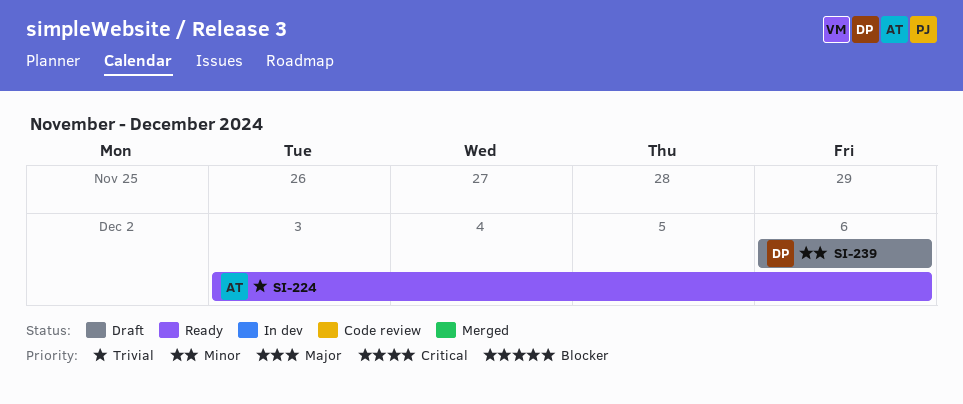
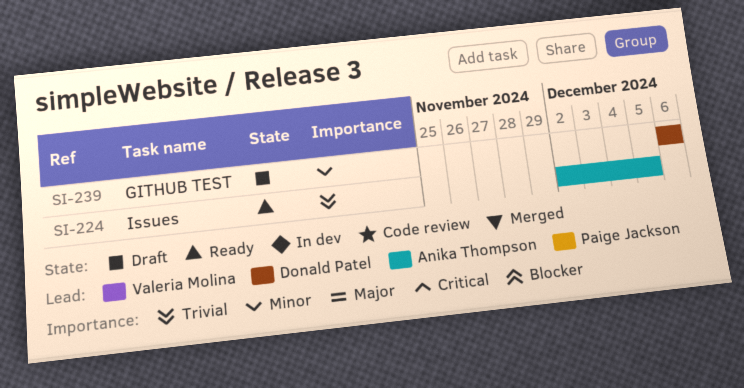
SI-224, start: Dec 3 -> Dec 2
SI-224, due: Dec 6 -> Dec 5

